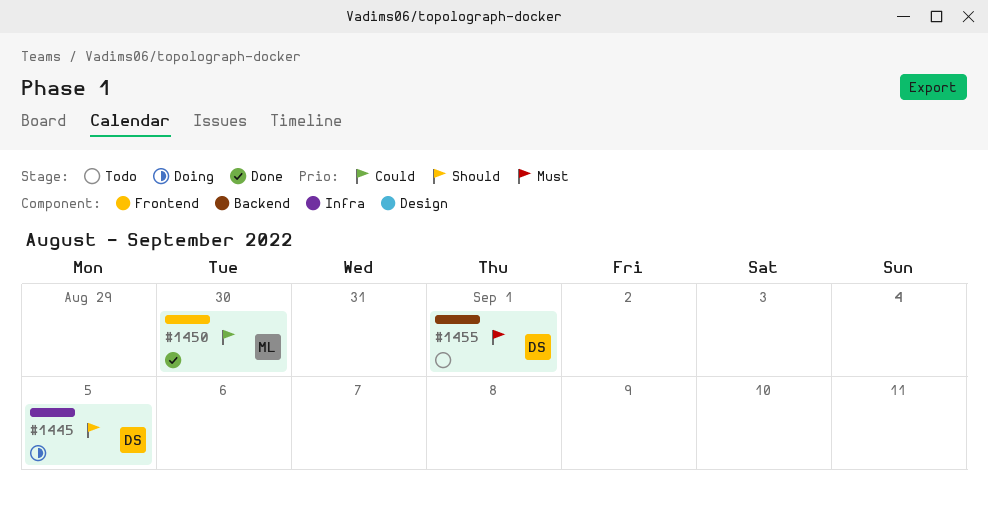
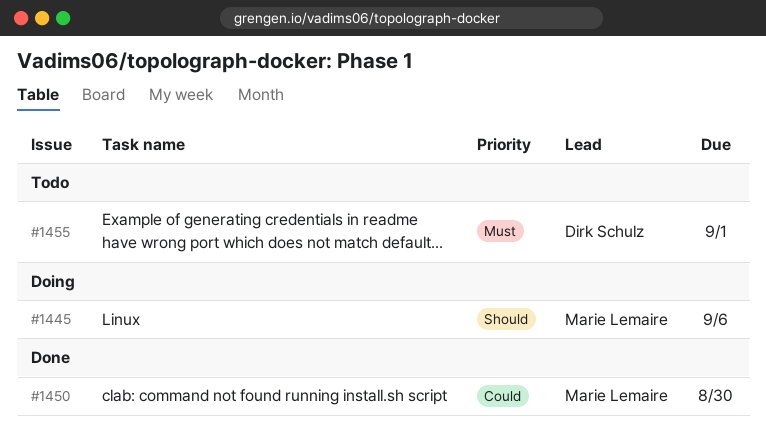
#1445, owner: Dirk Schulz -> Marie Lemaire
#1445, due: Sep 5 -> Sep 6

